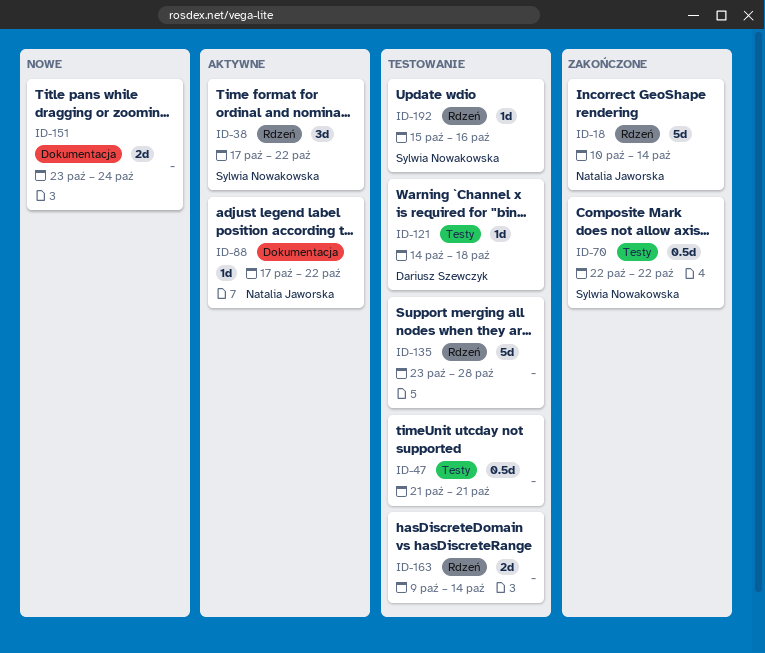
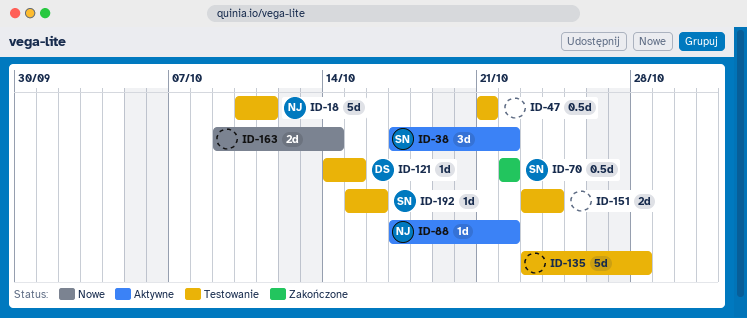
ID-18, status: Zakończone -> Testowanie
ID-18, due: Oct 14 -> Oct 11
ID-121, due: Oct 18 -> Oct 15
ID-151, status: Nowe -> Testowanie
ID-163, status: Testowanie -> Nowe

